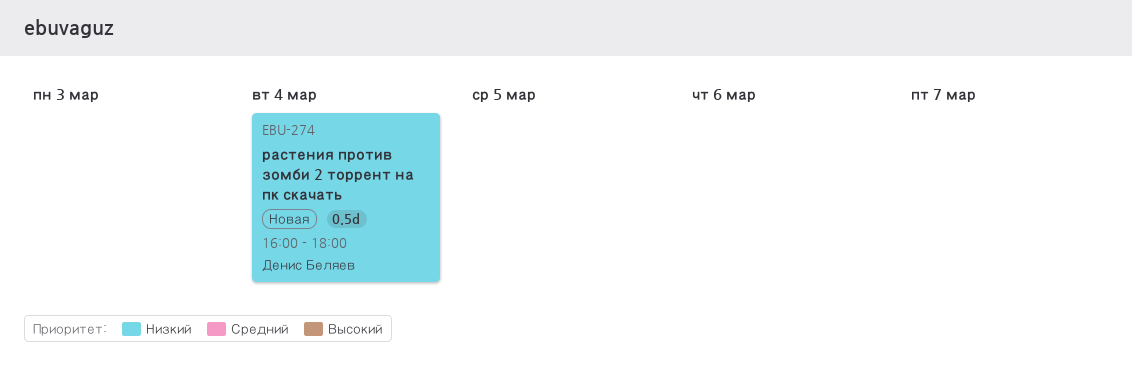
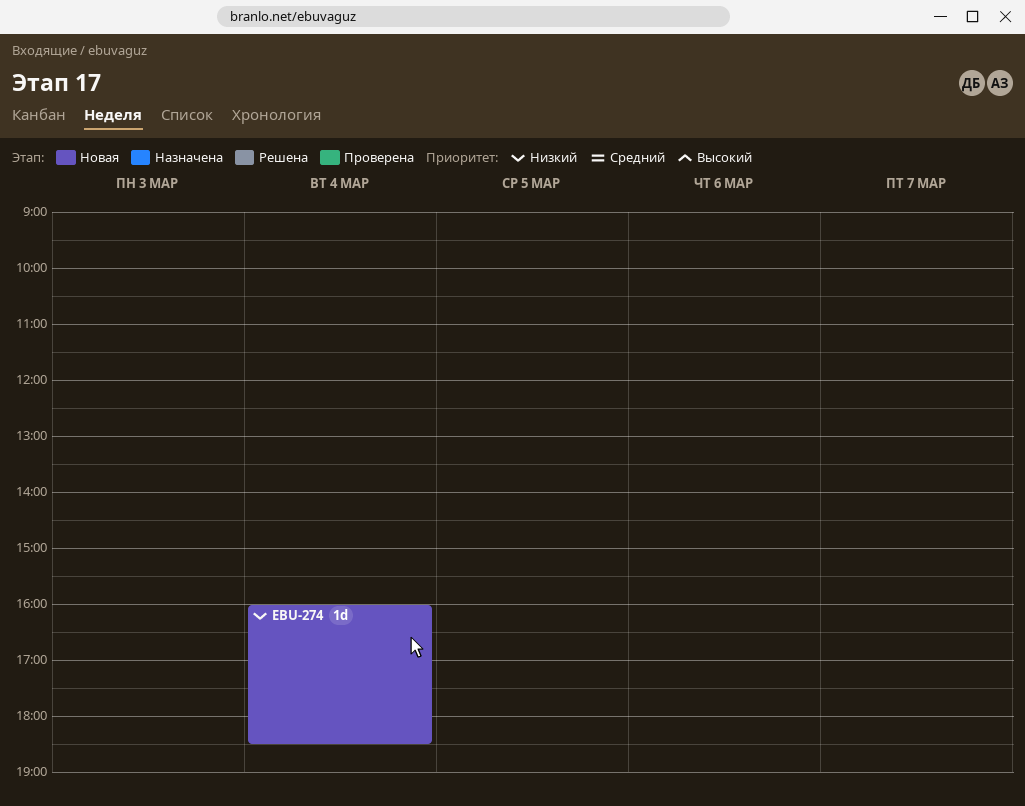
EBU-274, estimate: 0.5d -> 1d
EBU-274, ends: 18:00 -> 18:30

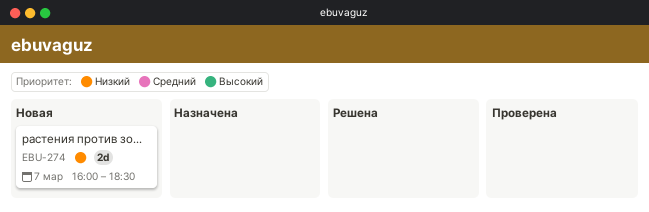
EBU-274, estimate: 1d -> 2d
EBU-274, day: Mar 4 -> Mar 7

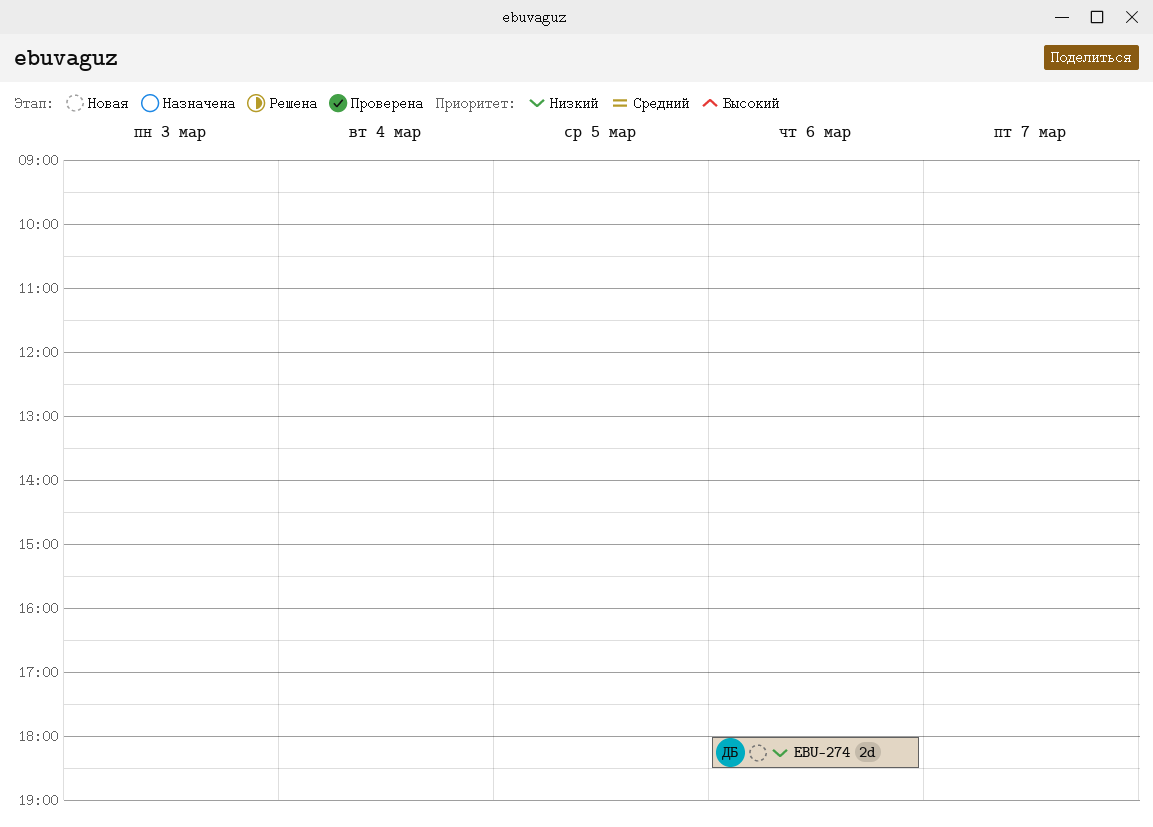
EBU-274, day: Mar 7 -> Mar 6
EBU-274, begins: 16:00 -> 18:00

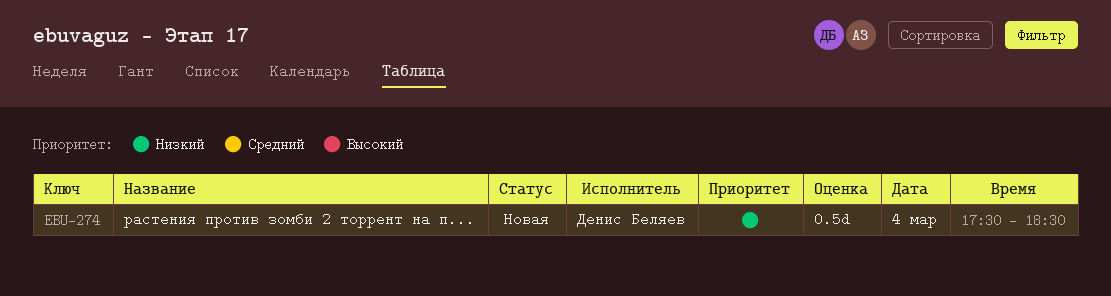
EBU-274, estimate: 2d -> 0.5d
EBU-274, day: Mar 6 -> Mar 4
EBU-274, begins: 18:00 -> 17:30

